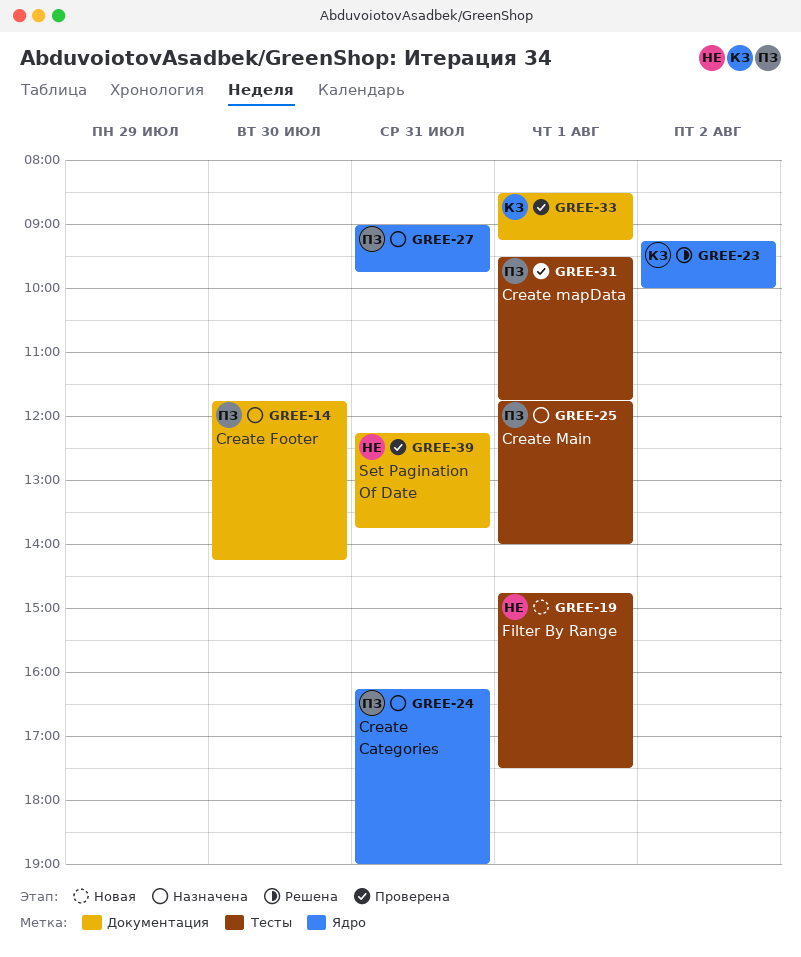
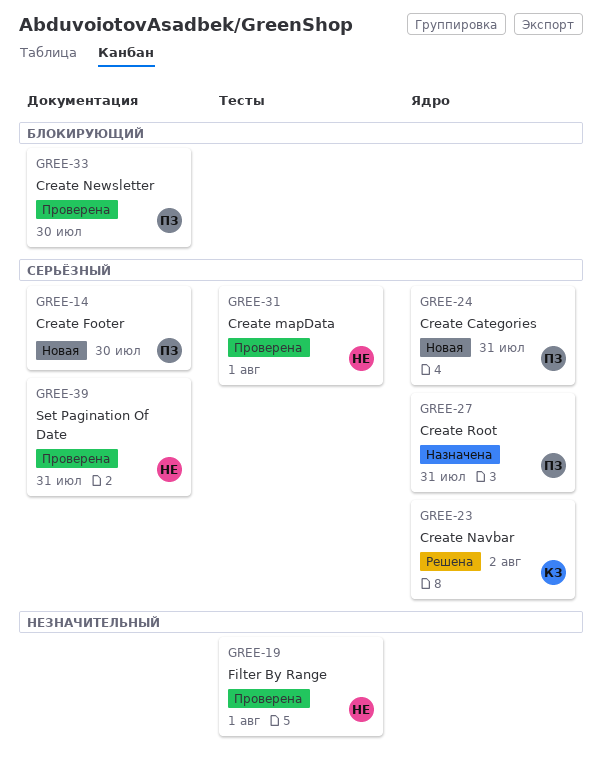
GREE-14, status: Назначена -> Новая
GREE-19, status: Новая -> Проверена
GREE-24, status: Назначена -> Новая
GREE-25: present -> none
GREE-31, owner: ПЗ -> НЕ
GREE-33, owner: КЗ -> ПЗ
GREE-33, day: Aug 1 -> Jul 30

